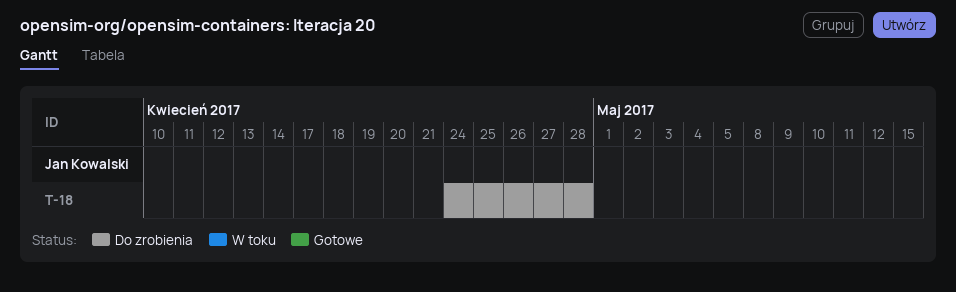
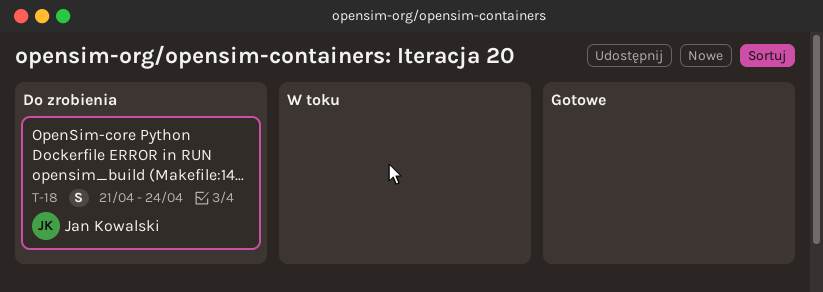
T-18, start: Apr 24 -> Apr 21
T-18, due: Apr 28 -> Apr 24

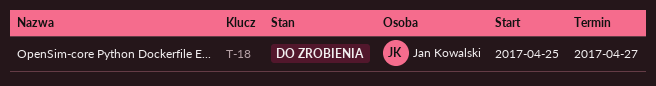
T-18, start: Apr 21 -> Apr 25
T-18, due: Apr 24 -> Apr 27

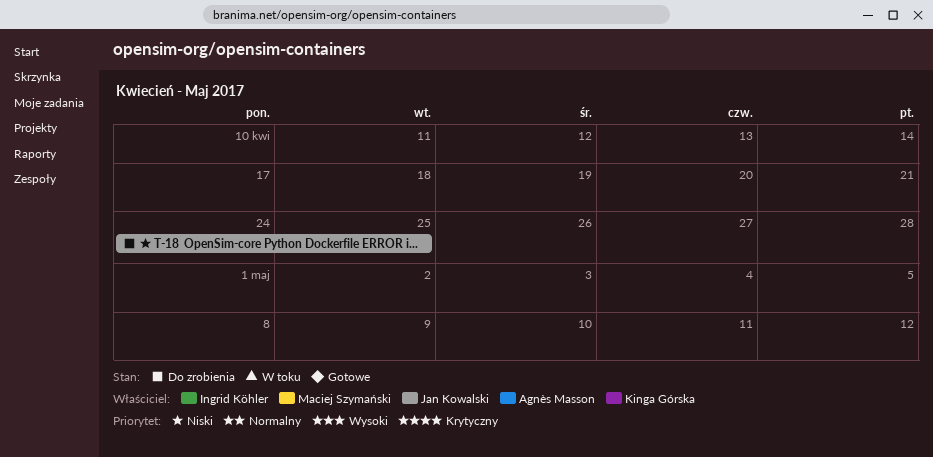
T-18, start: Apr 25 -> Apr 24
T-18, due: Apr 27 -> Apr 25

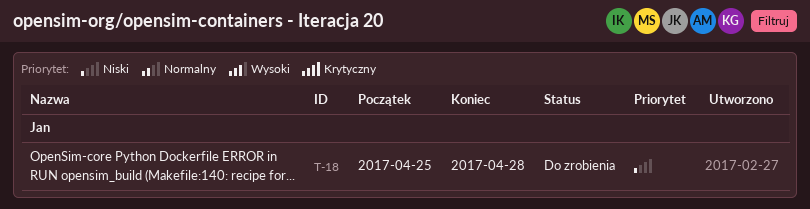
T-18, start: Apr 24 -> Apr 25
T-18, due: Apr 25 -> Apr 28

